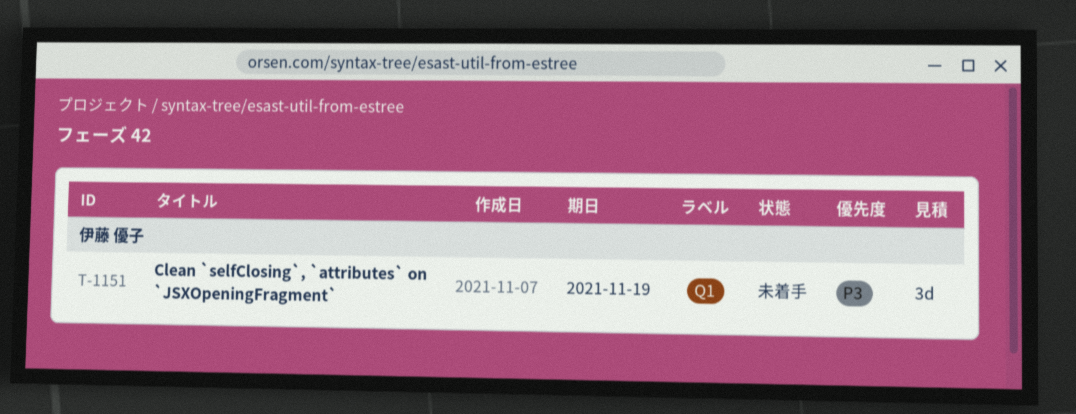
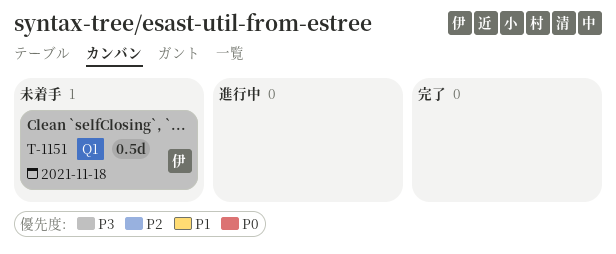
T-1151, estimate: 3d -> 0.5d
T-1151, due: Nov 19 -> Nov 18

